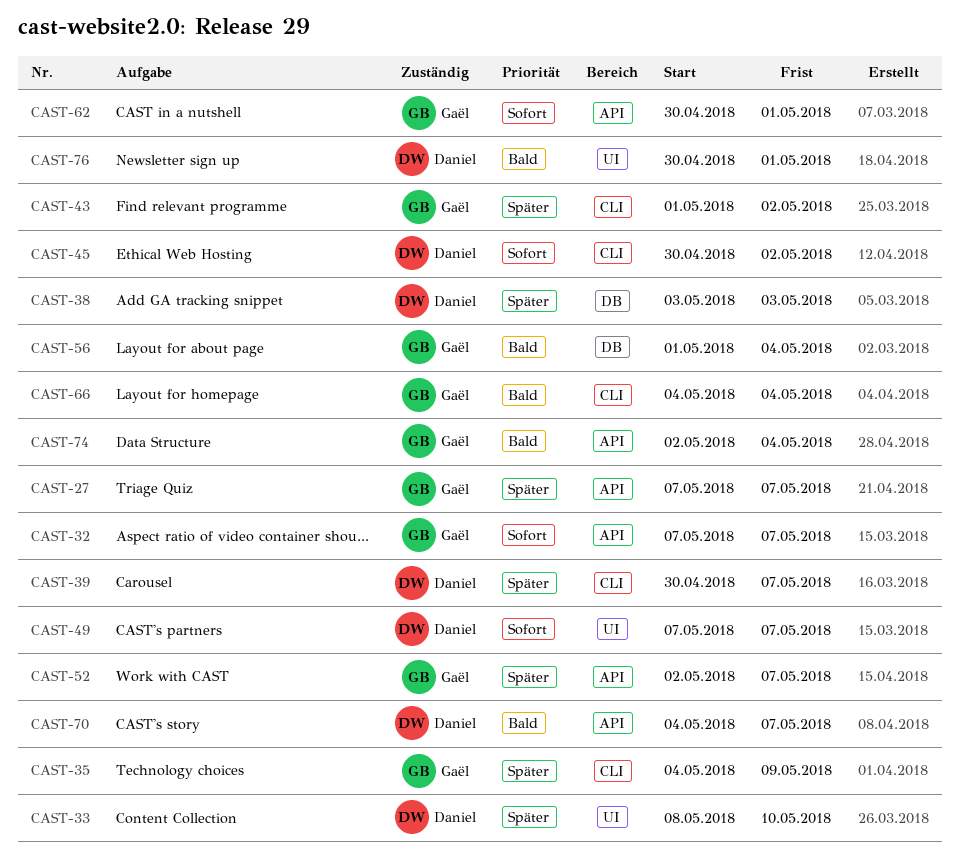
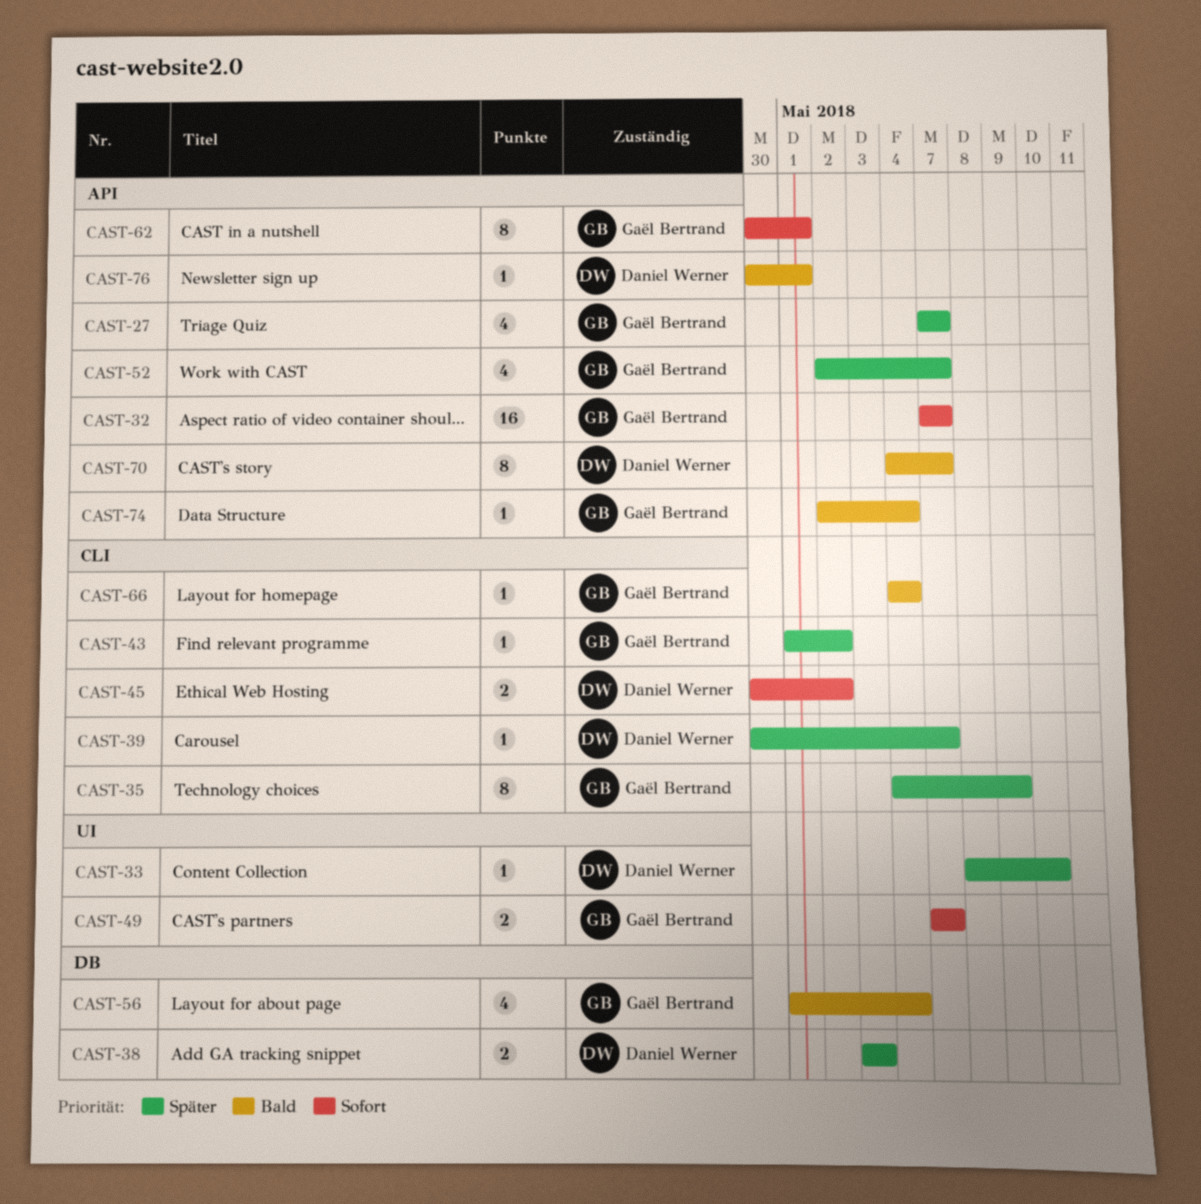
CAST-49, owner: Daniel Werner -> Gaël Bertrand
CAST-76, label: UI -> API

